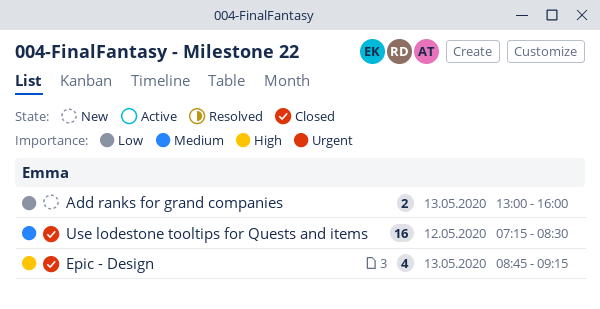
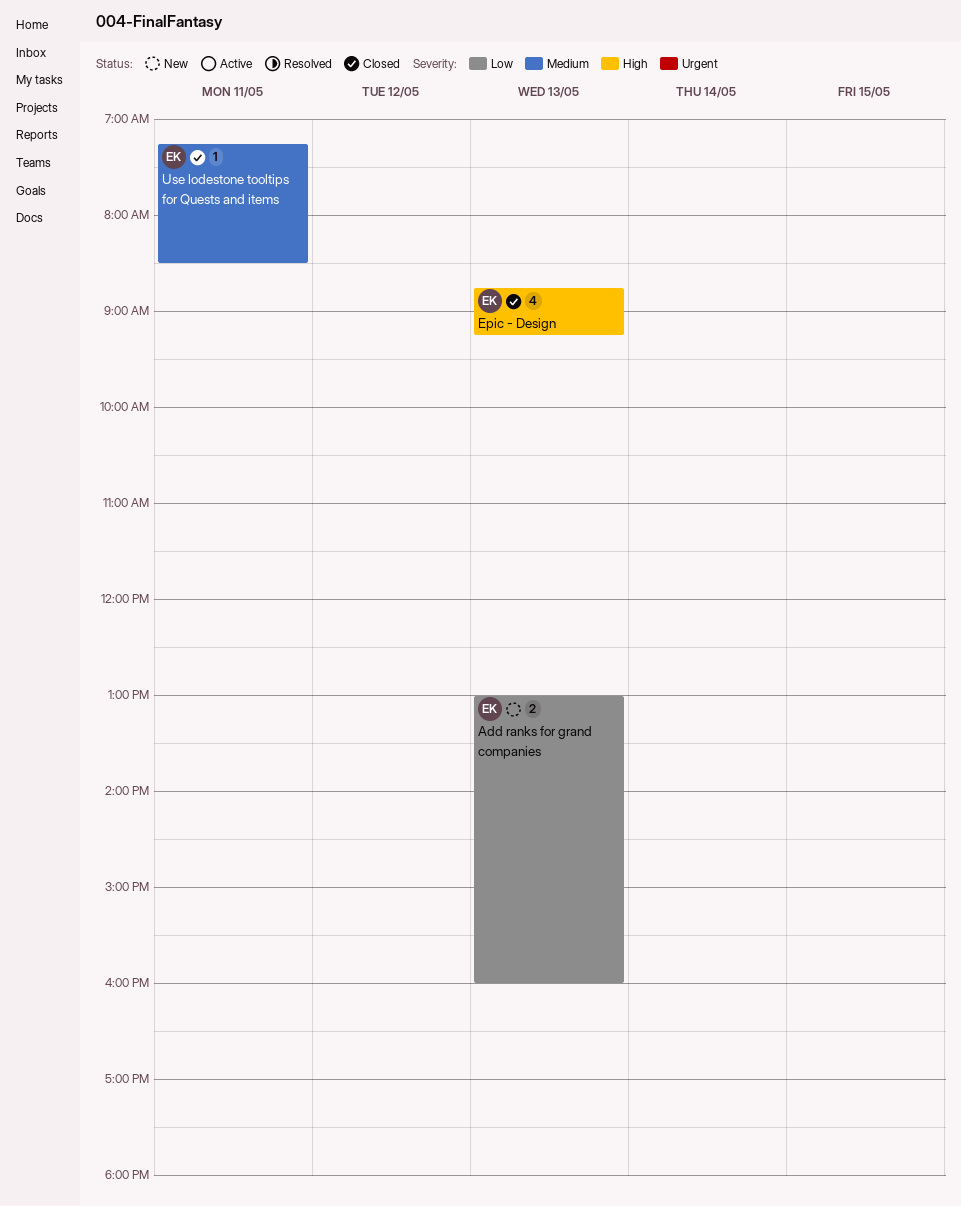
Use lodestone tooltips for Quests and items, estimate: 16 -> 1
Use lodestone tooltips for Quests and items, day: May 12 -> May 11

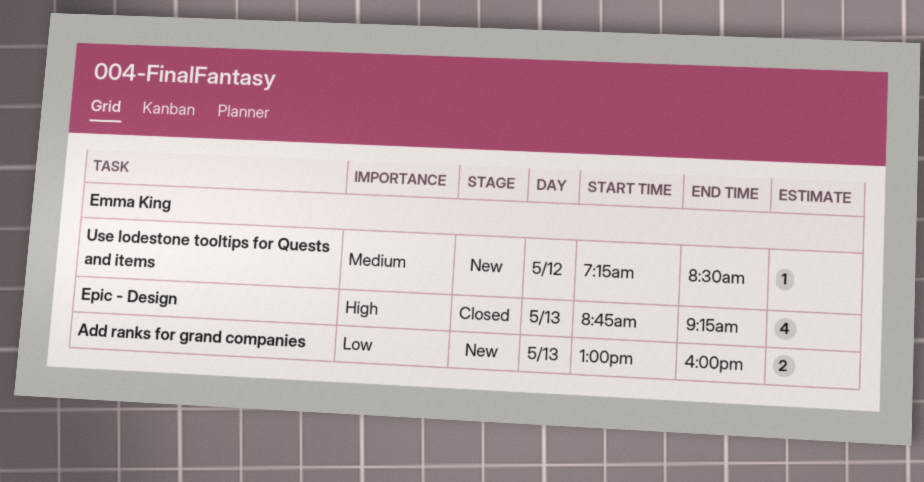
Use lodestone tooltips for Quests and items, status: Closed -> New
Use lodestone tooltips for Quests and items, day: May 11 -> May 12

